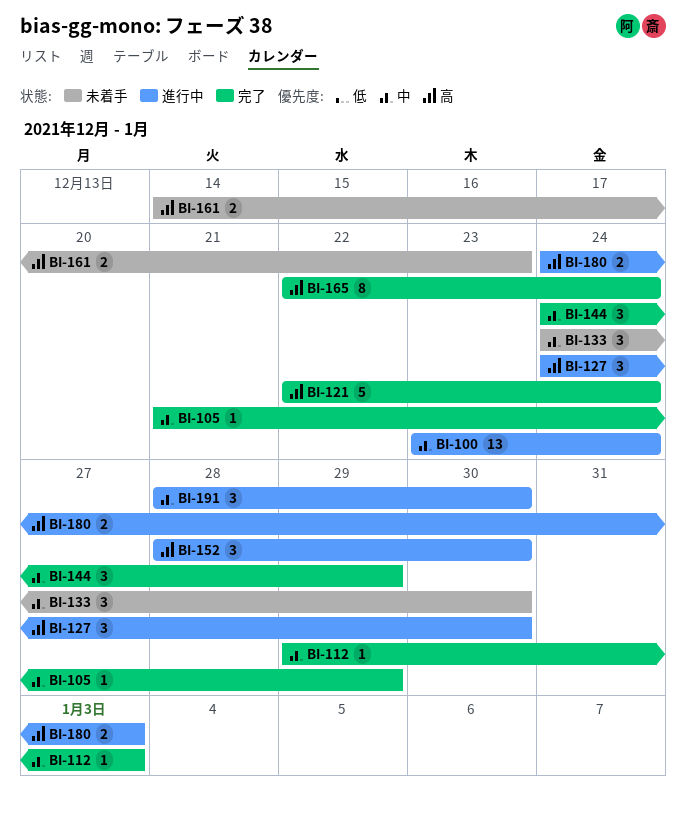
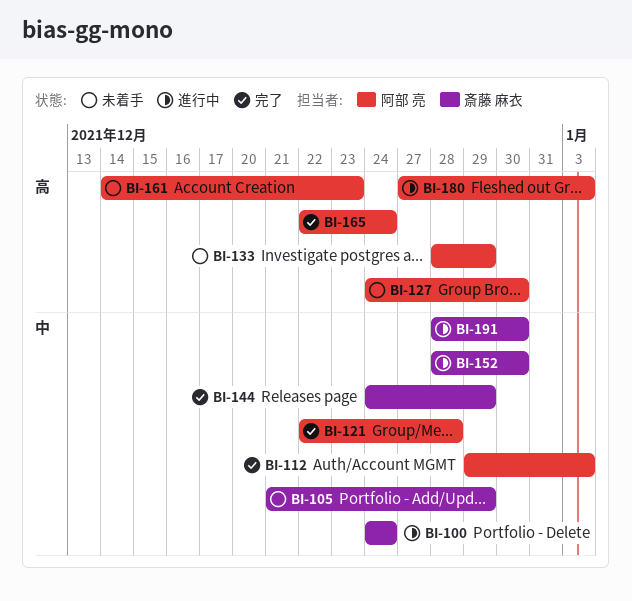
BI-100, start: Dec 23 -> Dec 24
BI-105, status: 完了 -> 未着手
BI-121, priority: 高 -> 中
BI-121, due: Dec 24 -> Dec 28
BI-127, status: 進行中 -> 未着手
BI-133, priority: 中 -> 高
BI-133, start: Dec 24 -> Dec 28
BI-133, due: Dec 30 -> Dec 29
BI-152, priority: 高 -> 中
BI-180, start: Dec 24 -> Dec 27

